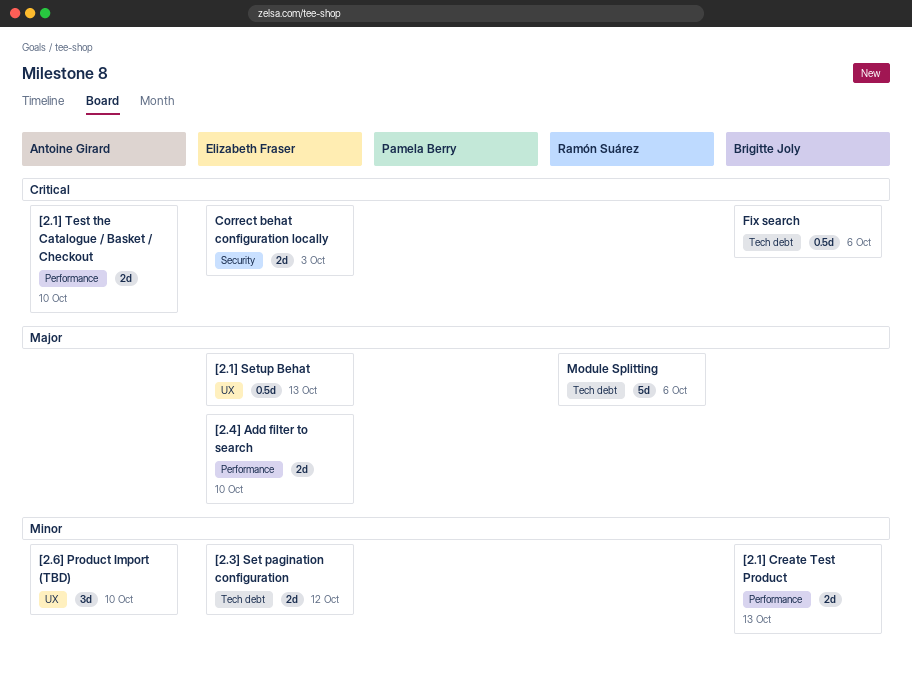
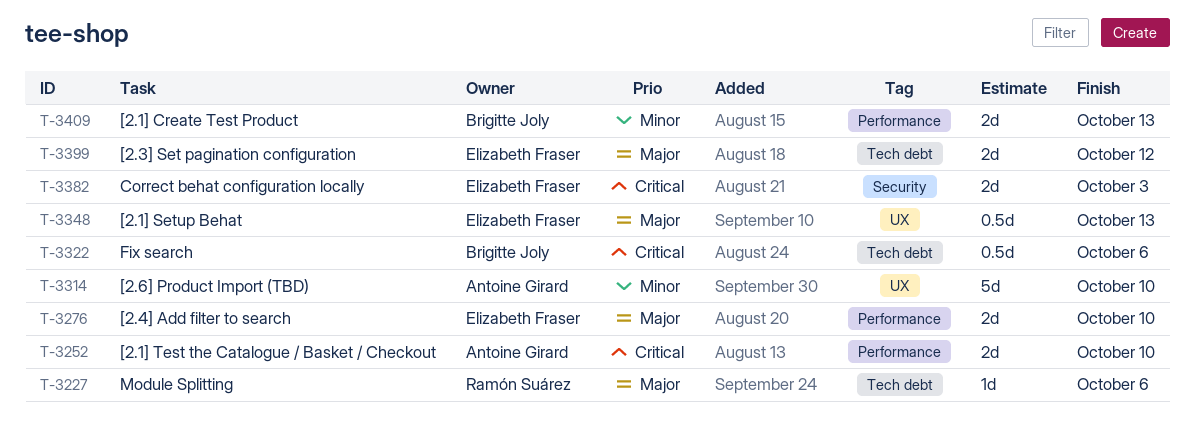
[2.3] Set pagination configuration, priority: Minor -> Major
[2.6] Product Import (TBD), estimate: 3d -> 5d
Module Splitting, estimate: 5d -> 1d

